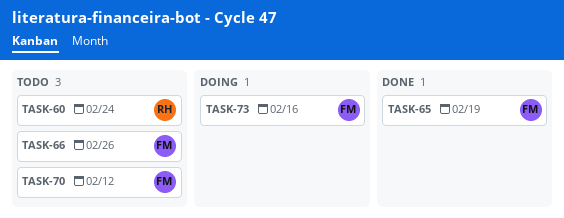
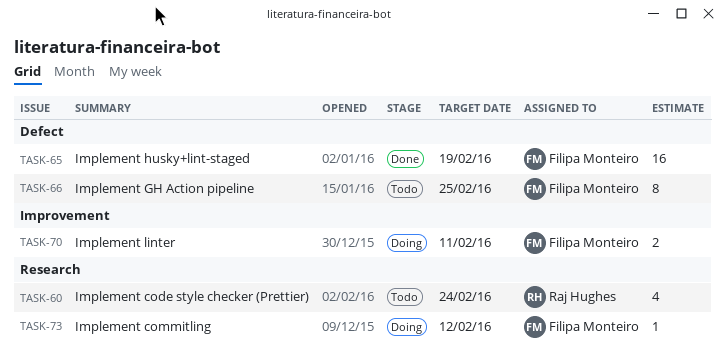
TASK-66, due: Feb 26 -> Feb 25
TASK-70, status: Todo -> Doing
TASK-70, due: Feb 12 -> Feb 11
TASK-73, due: Feb 16 -> Feb 12

